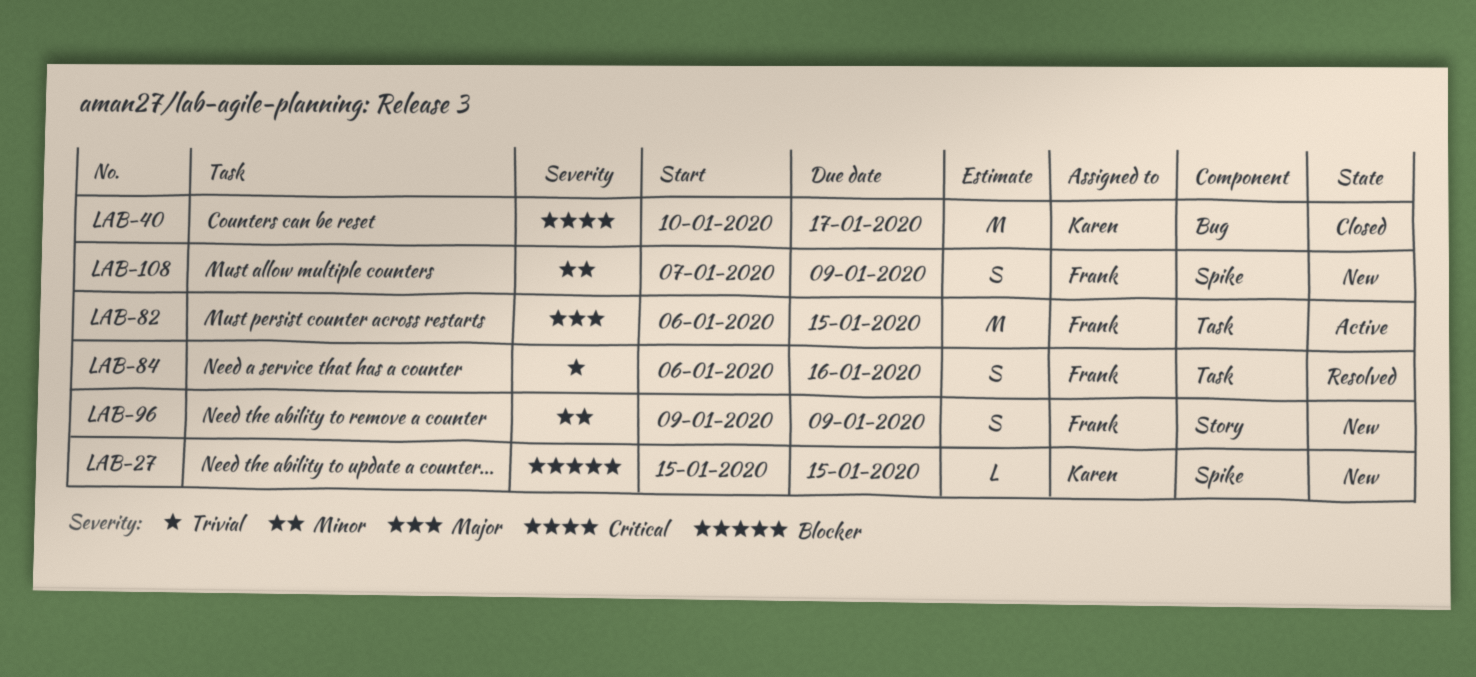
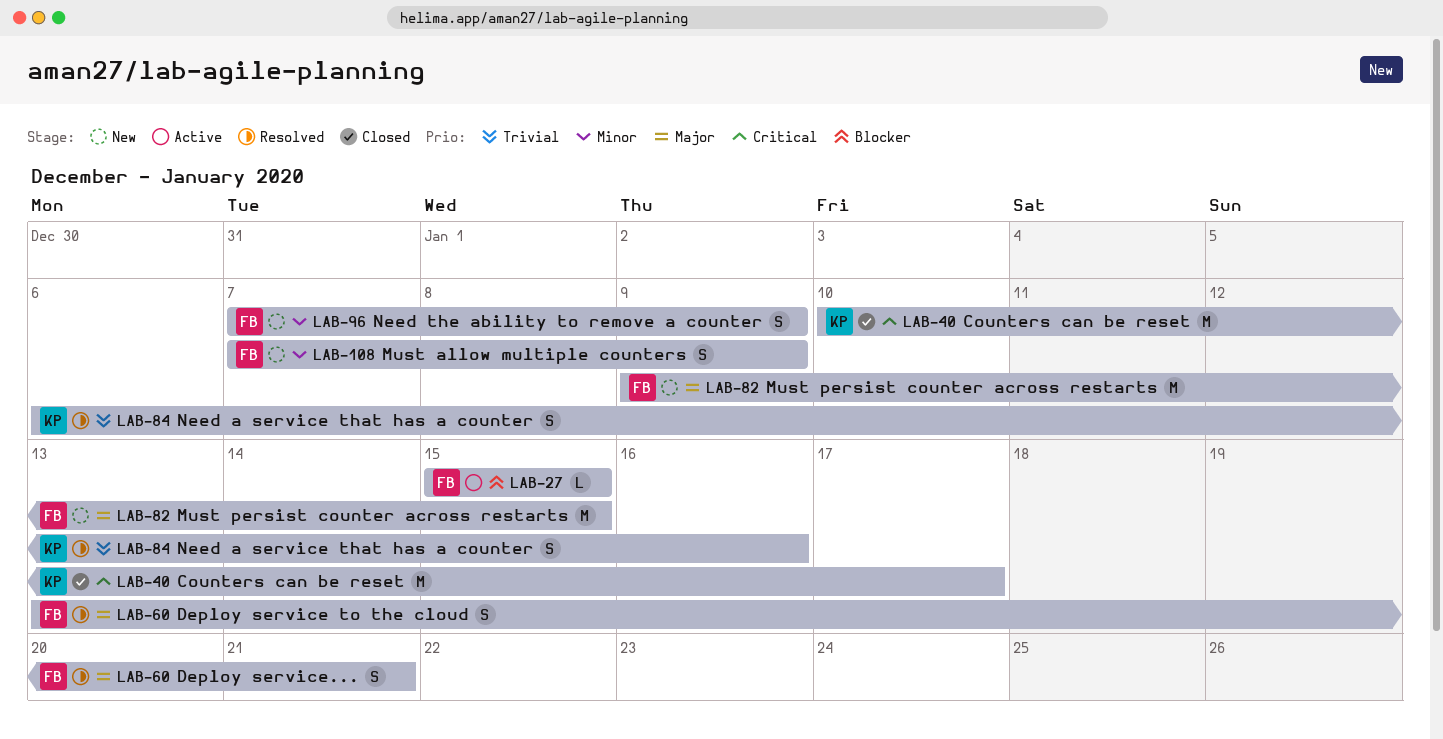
LAB-27, status: New -> Active
LAB-27, owner: Karen -> Frank
LAB-60: none -> present
LAB-82, status: Active -> New
LAB-82, start: Jan 6 -> Jan 9
LAB-84, owner: Frank -> Karen
LAB-96, start: Jan 9 -> Jan 7

